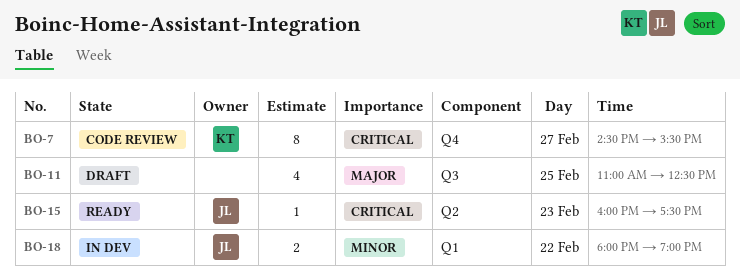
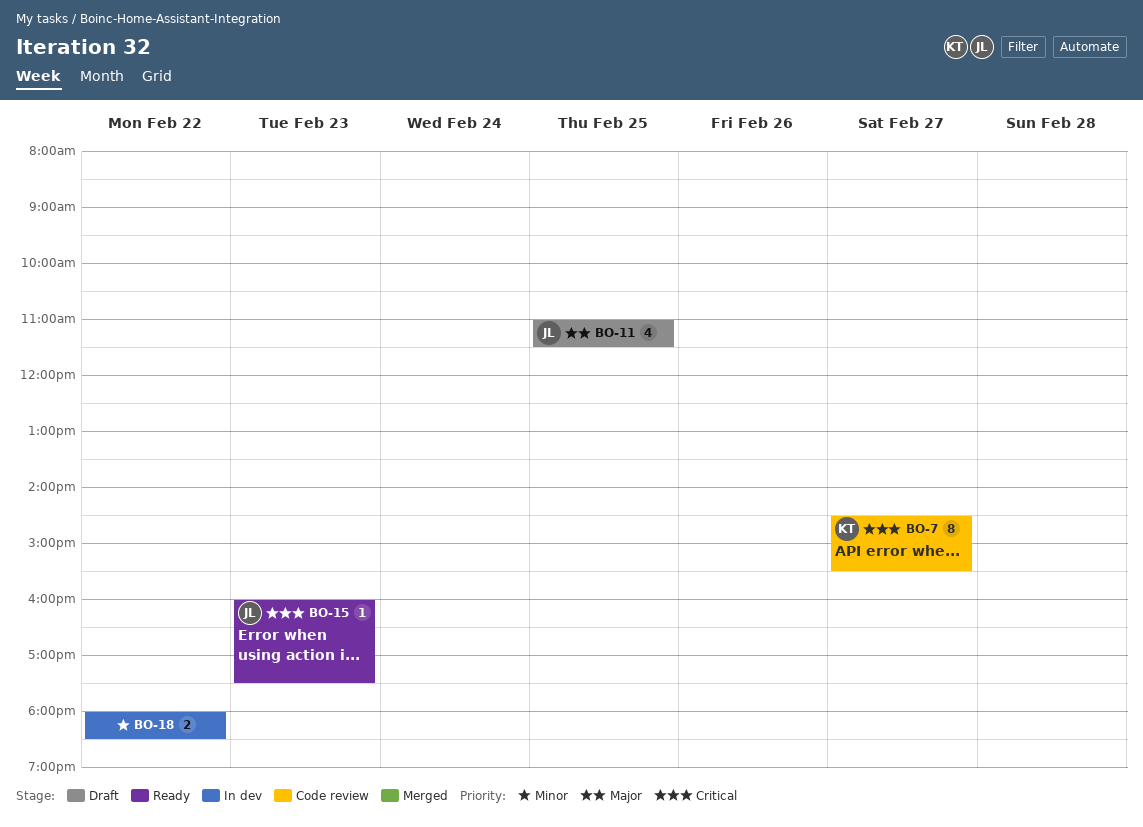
BO-11, owner: none -> JL
BO-11, ends: 12:30 -> 11:30
BO-18, owner: JL -> none
BO-18, ends: 19:00 -> 18:30

